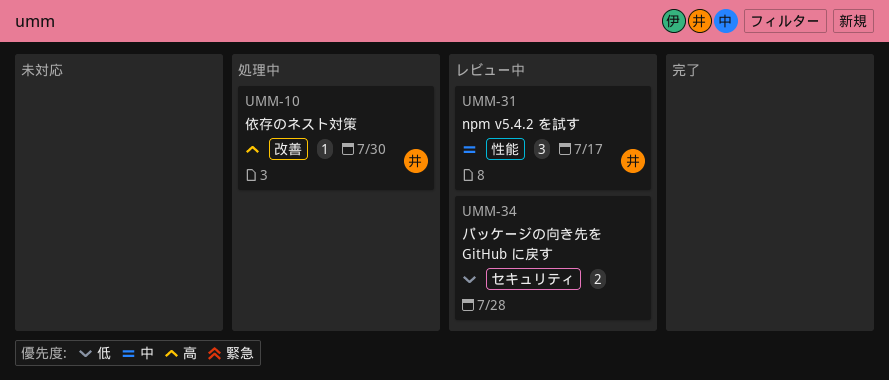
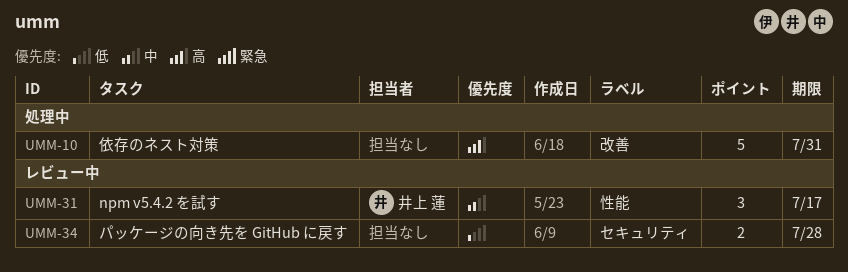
UMM-10, owner: 井上 蓮 -> none
UMM-10, estimate: 1 -> 5
UMM-10, due: Jul 30 -> Jul 31

